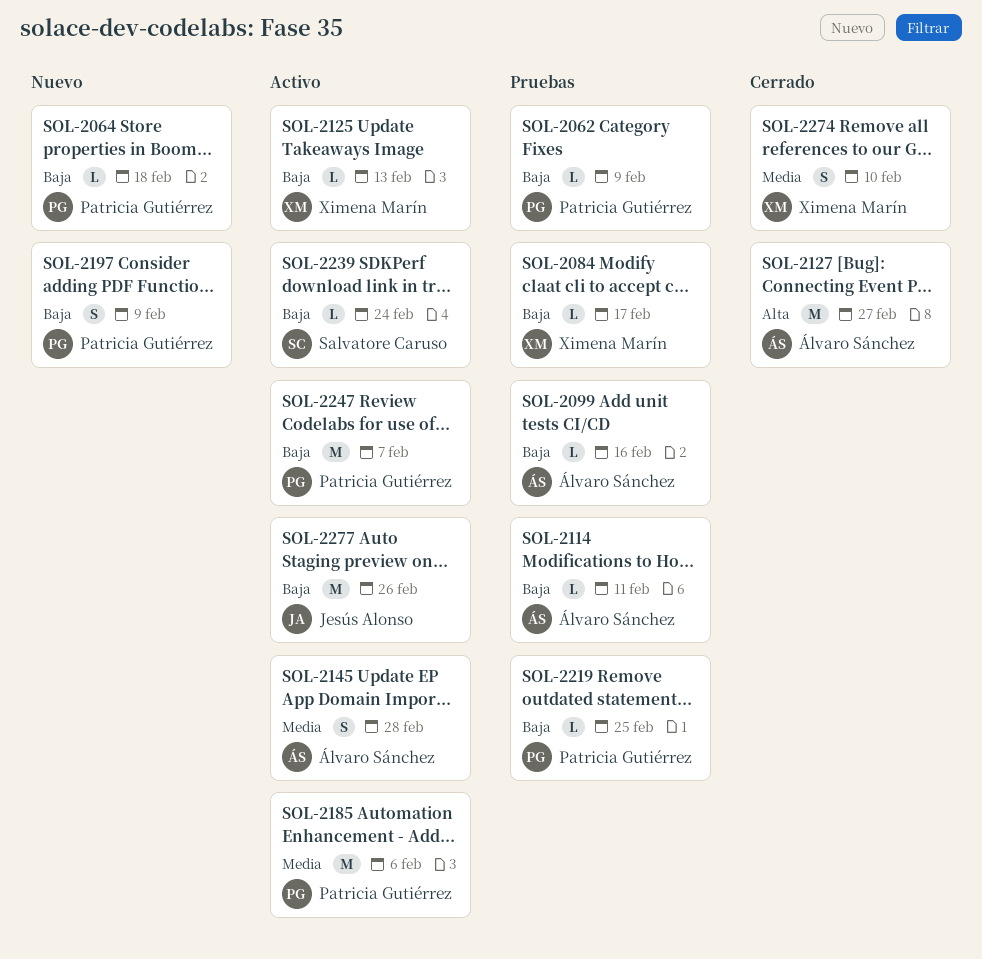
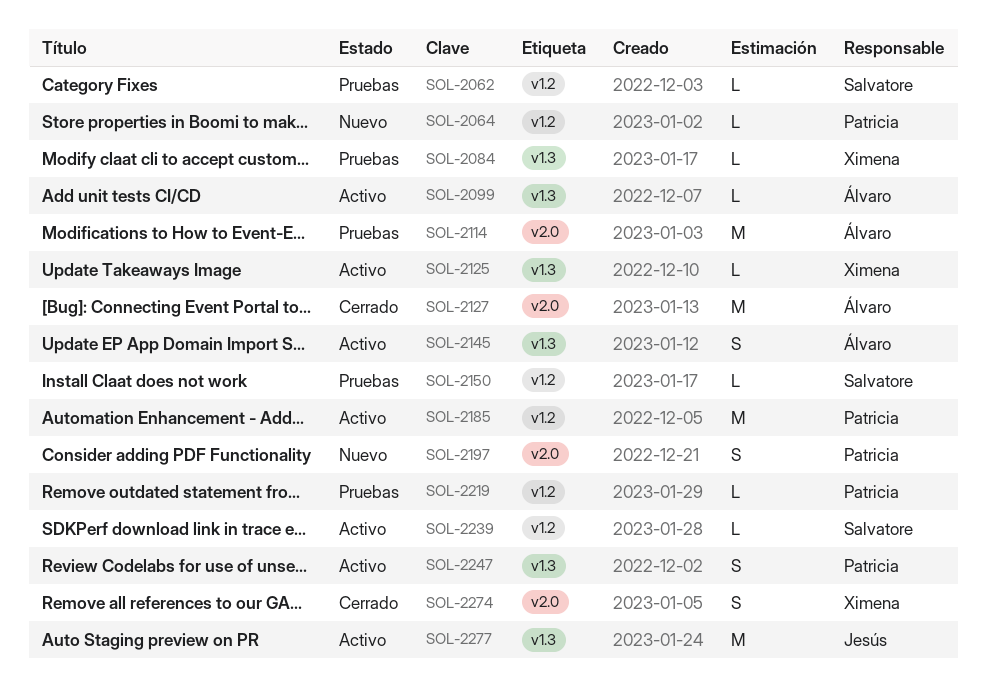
SOL-2062, owner: Patricia Gutiérrez -> Salvatore Caruso
SOL-2099, status: Pruebas -> Activo
SOL-2114, estimate: L -> M
SOL-2150: none -> present
SOL-2247, estimate: M -> S

